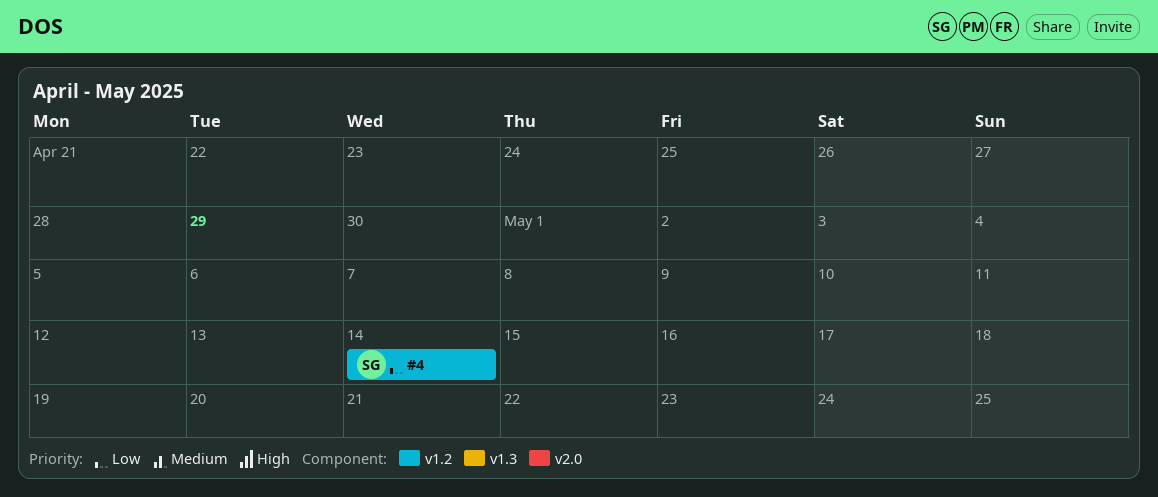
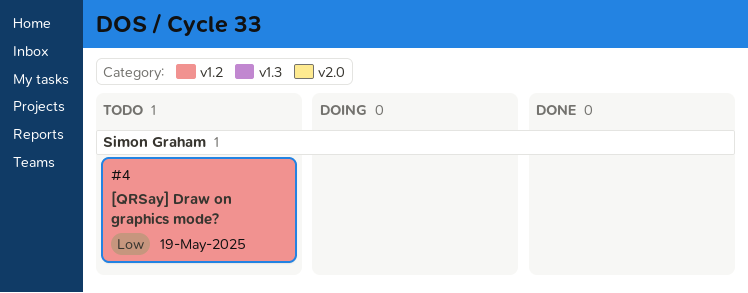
#4, due: May 14 -> May 19

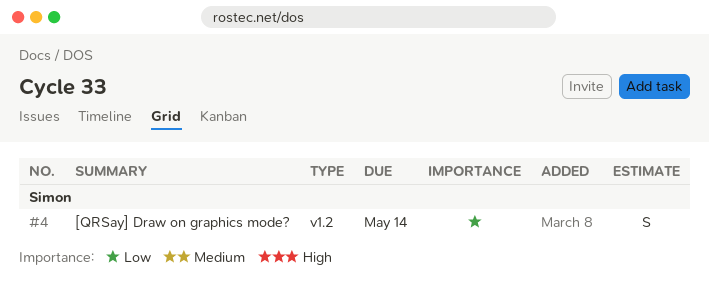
#4, due: May 19 -> May 14

